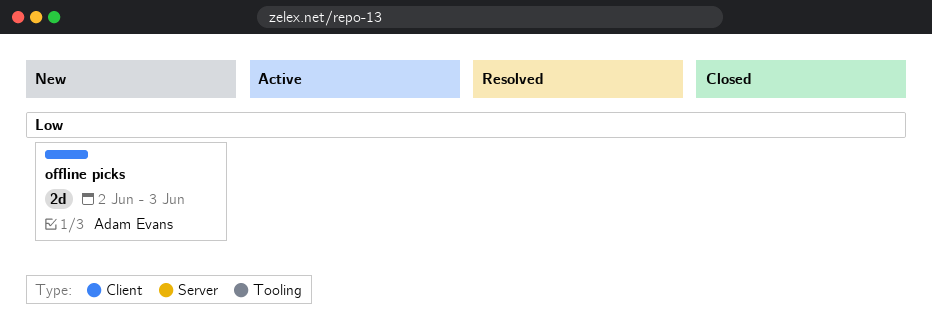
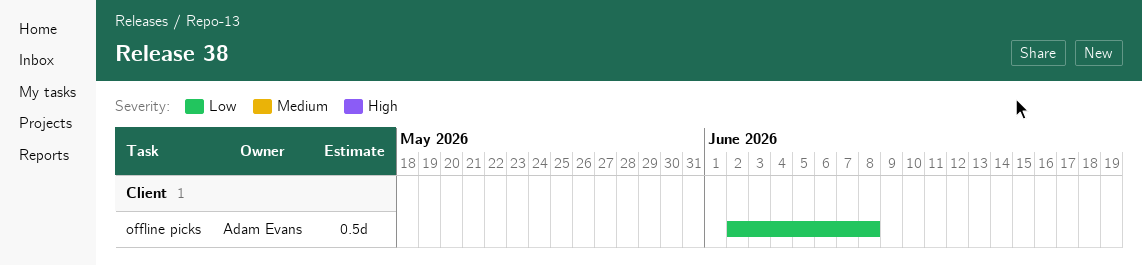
offline picks, estimate: 2d -> 0.5d
offline picks, due: Jun 3 -> Jun 8

